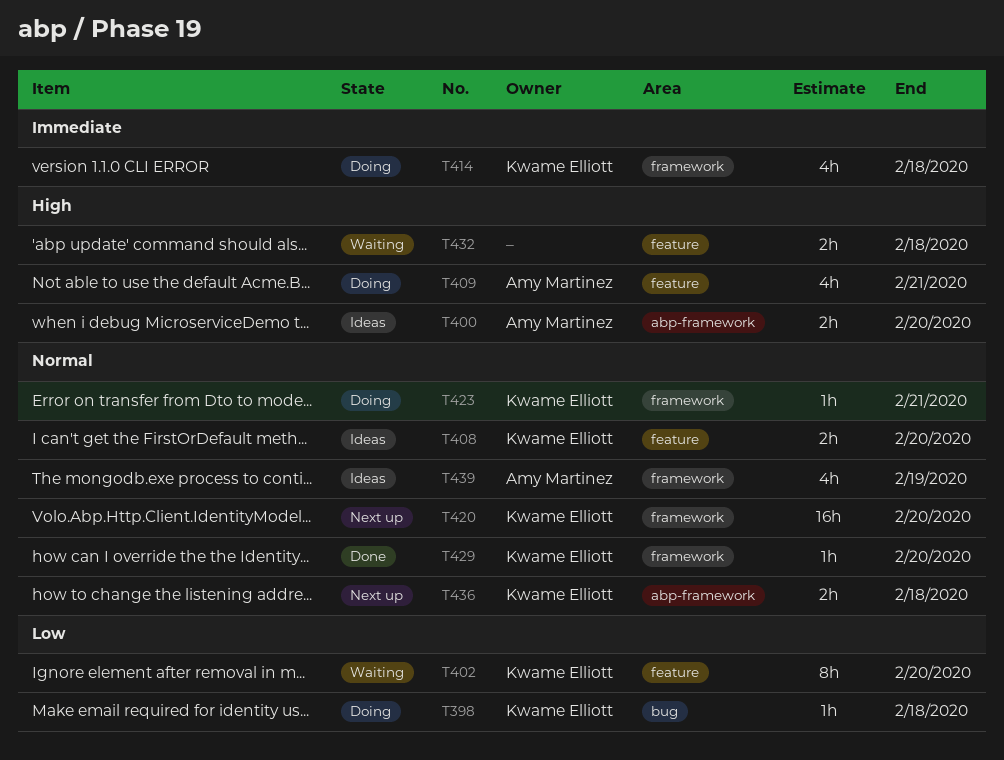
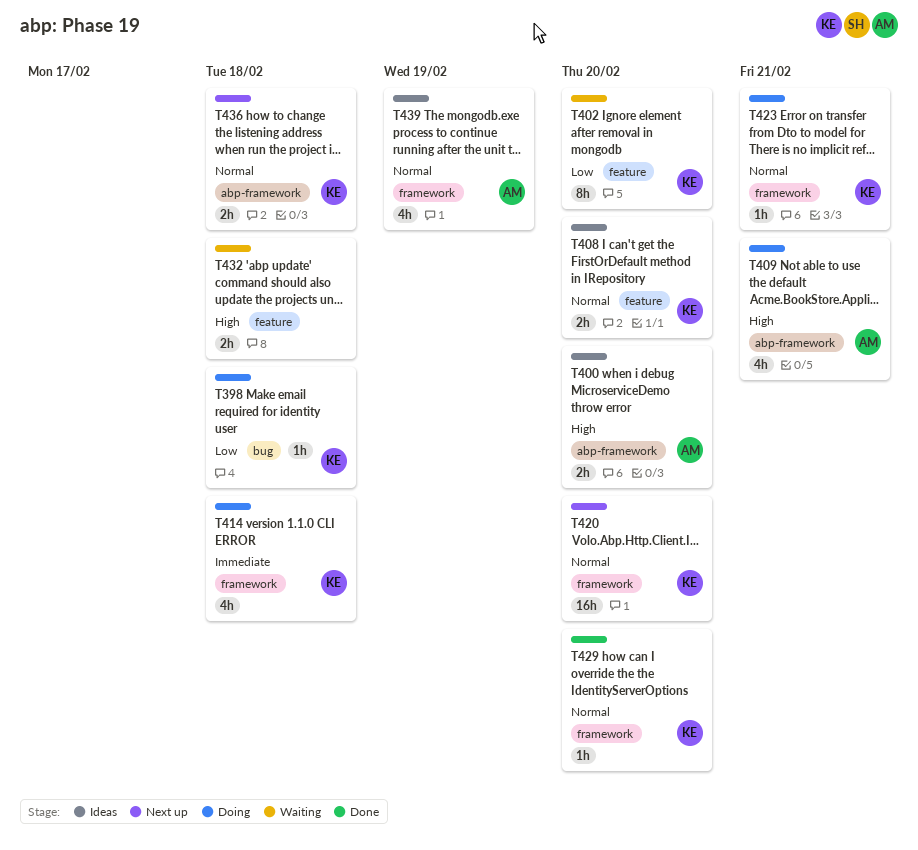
T409, label: feature -> abp-framework

